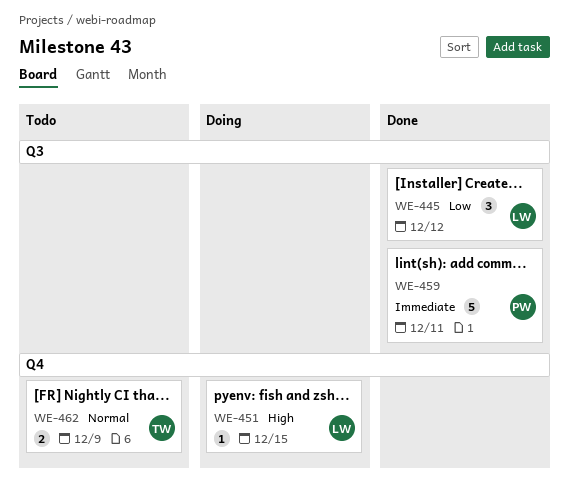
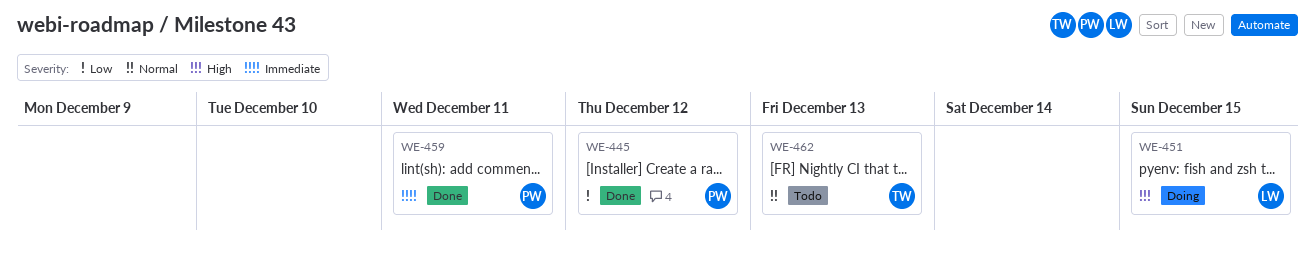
WE-445, owner: LW -> PW
WE-462, due: Dec 9 -> Dec 13

